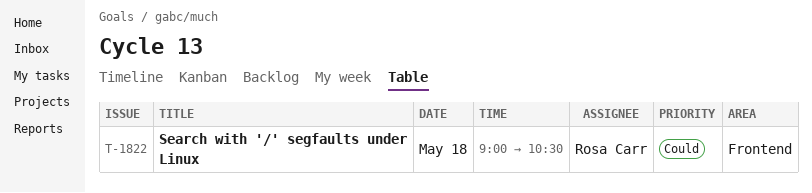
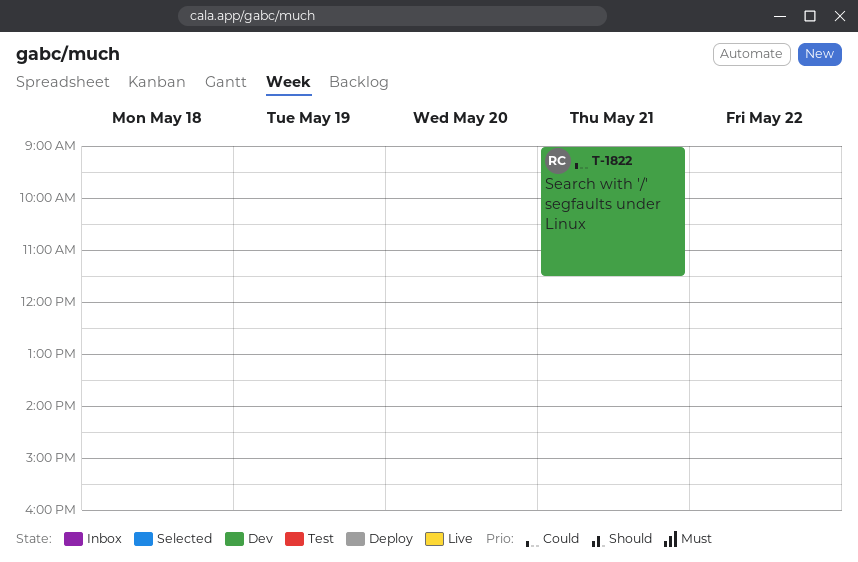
T-1822, day: May 18 -> May 21
T-1822, ends: 10:30 -> 11:30

